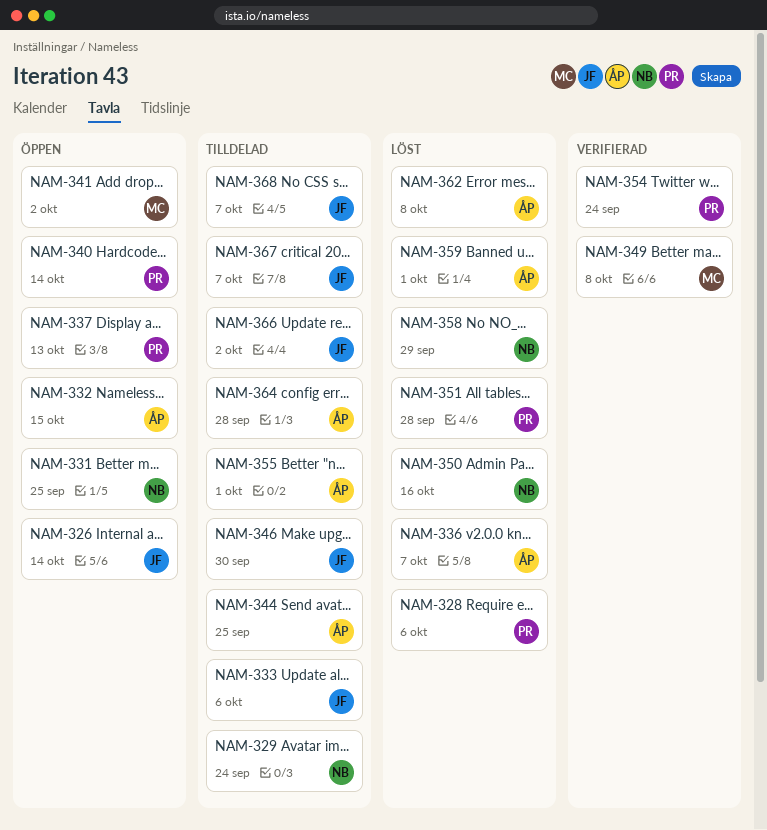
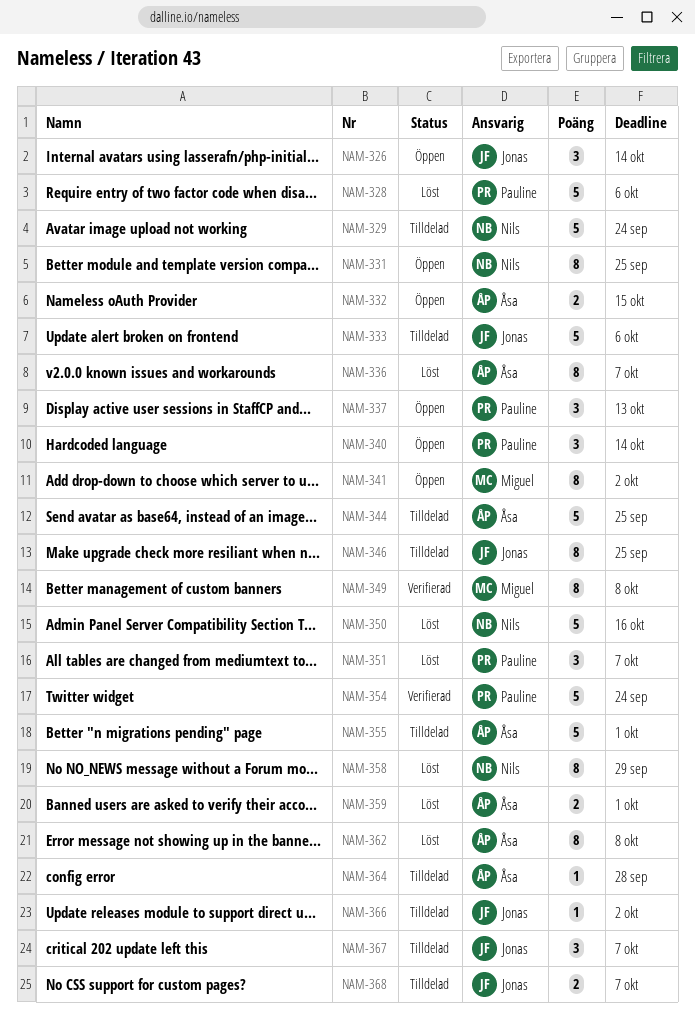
NAM-346, due: Sep 30 -> Sep 25
NAM-351, due: Sep 28 -> Oct 7

